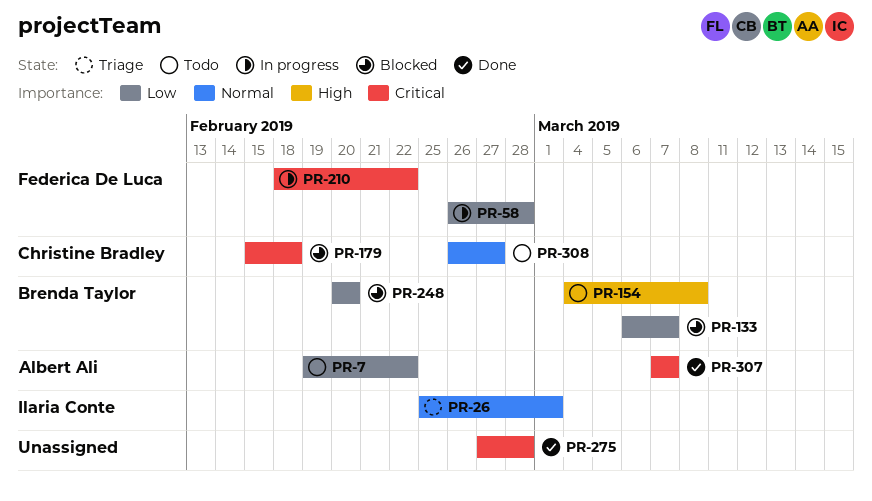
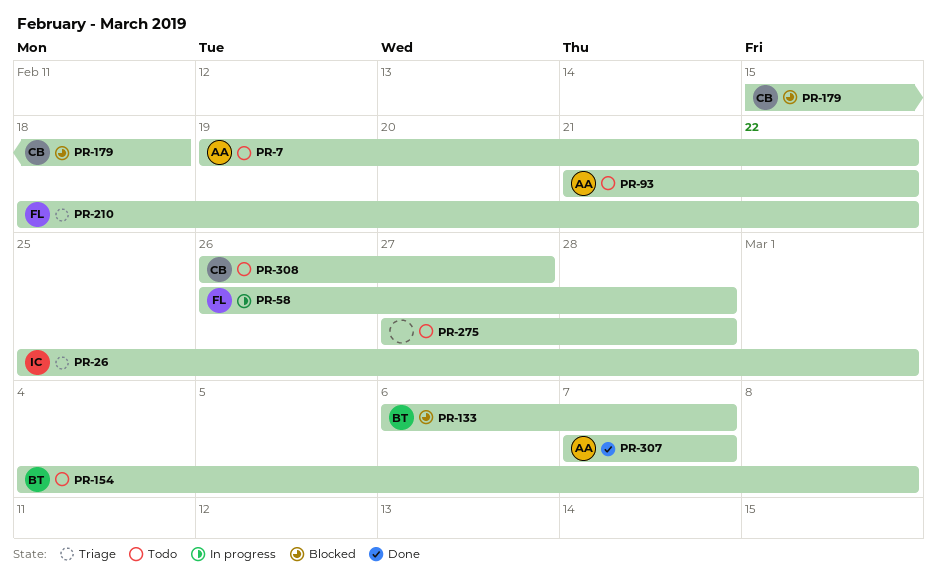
PR-93: none -> present
PR-210, status: In progress -> Triage
PR-248: present -> none
PR-275, status: Done -> Todo

